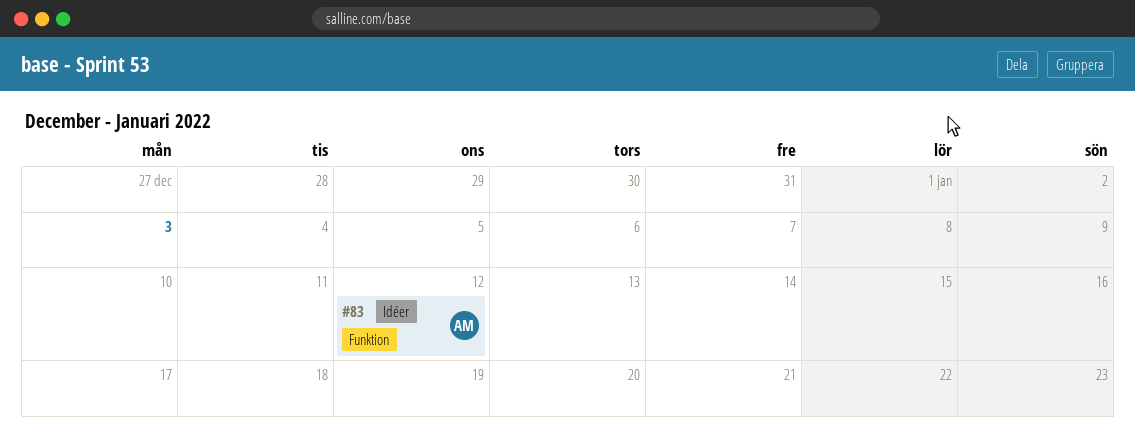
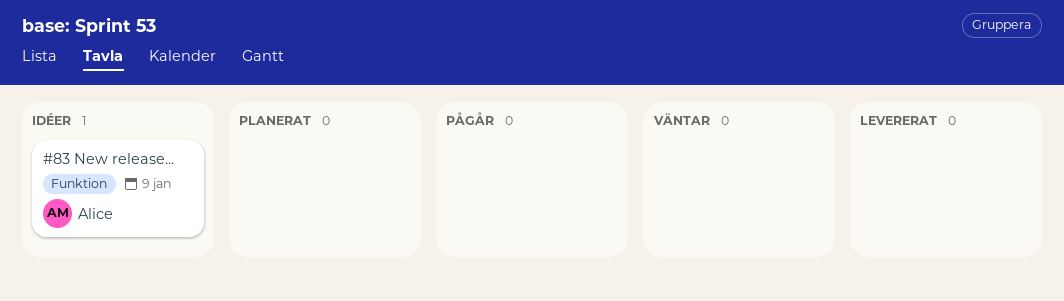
#83, due: Jan 12 -> Jan 9

